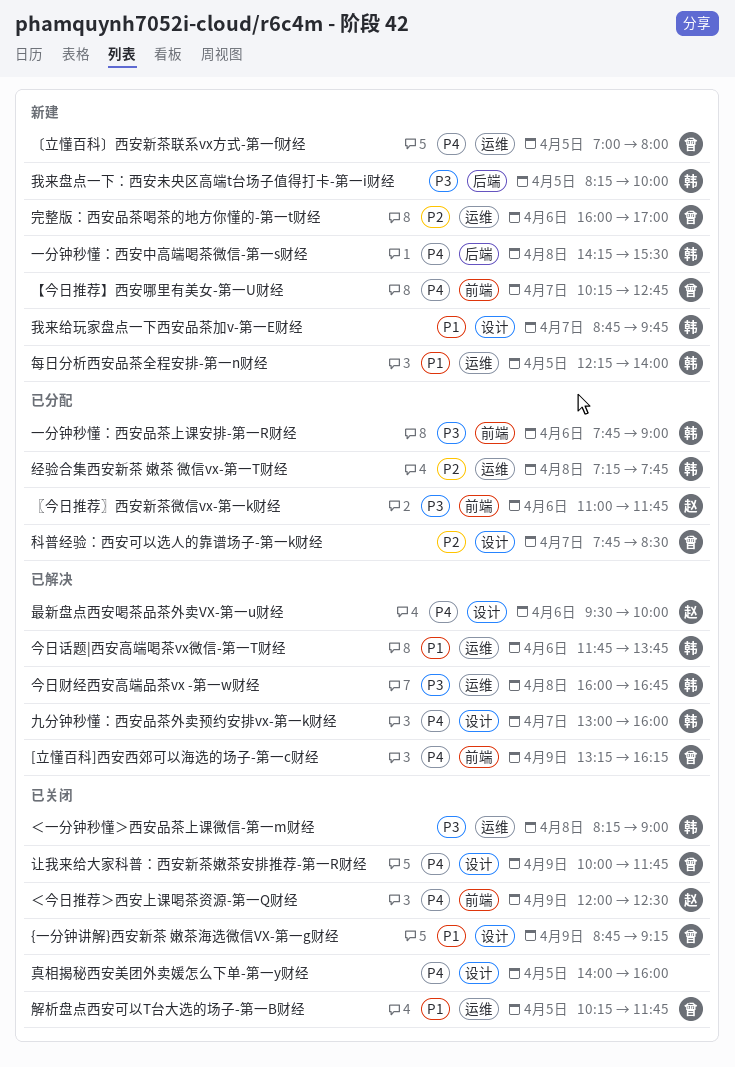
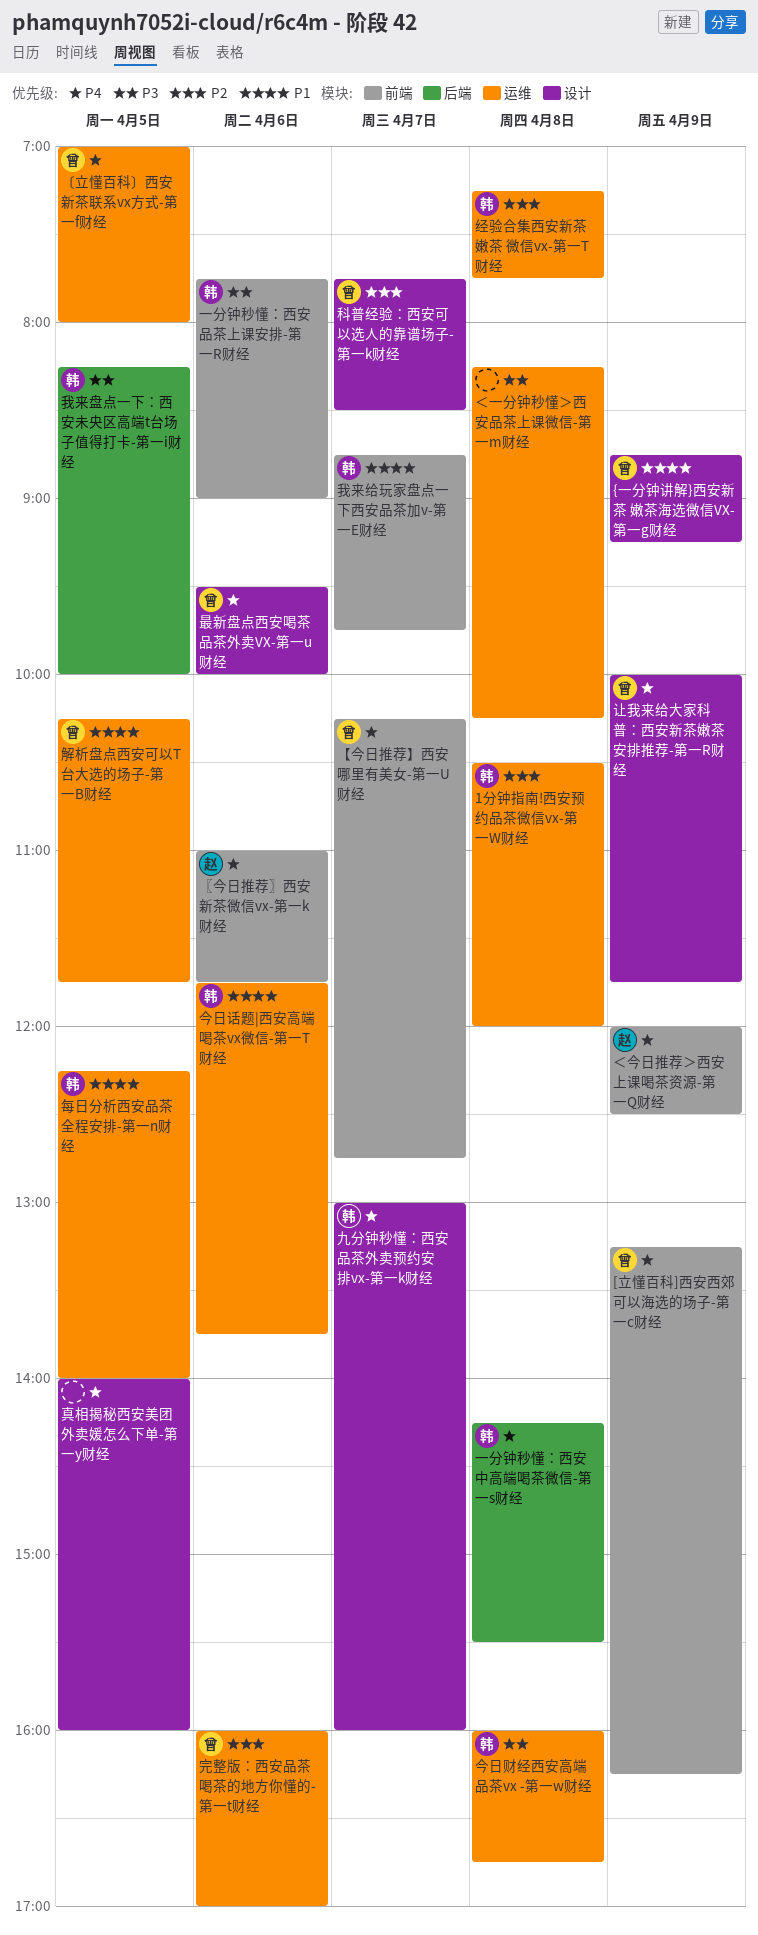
1分钟指南!西安预约品茶微信vx-第一W财经: none -> present
〖今日推荐〗西安新茶微信vx-第一k财经, priority: P3 -> P4
我来给玩家盘点一下西安品茶加v-第一E财经, label: 设计 -> 前端
最新盘点西安喝茶品茶外卖VX-第一u财经, owner: 赵 -> 曾
＜一分钟秒懂＞西安品茶上课微信-第一m财经, owner: 韩 -> none
＜一分钟秒懂＞西安品茶上课微信-第一m财经, ends: 09:00 -> 10:15

